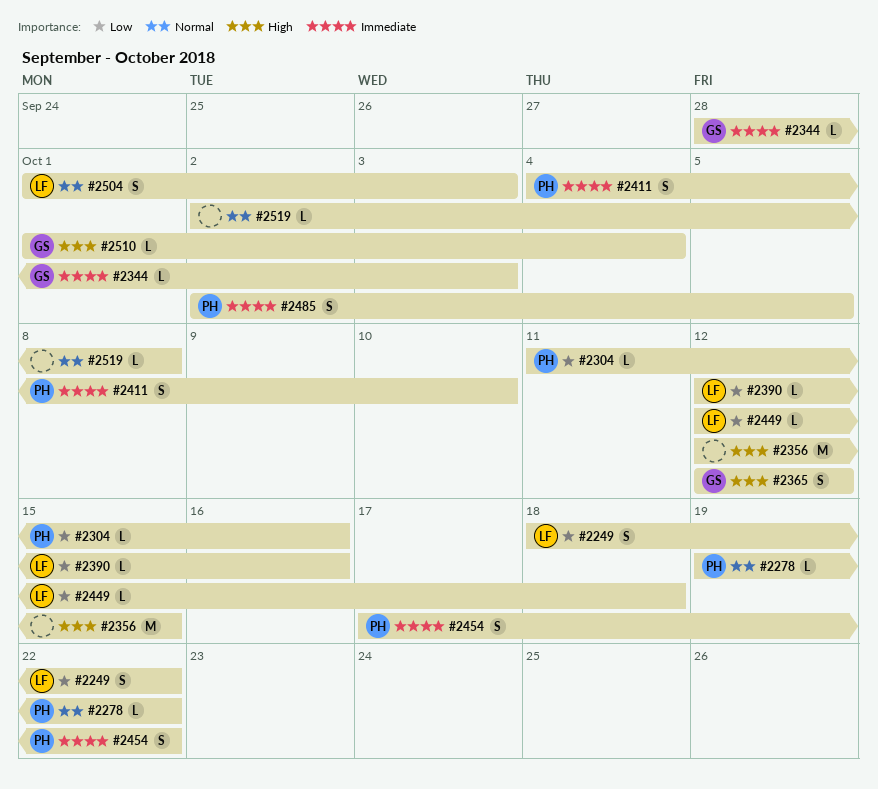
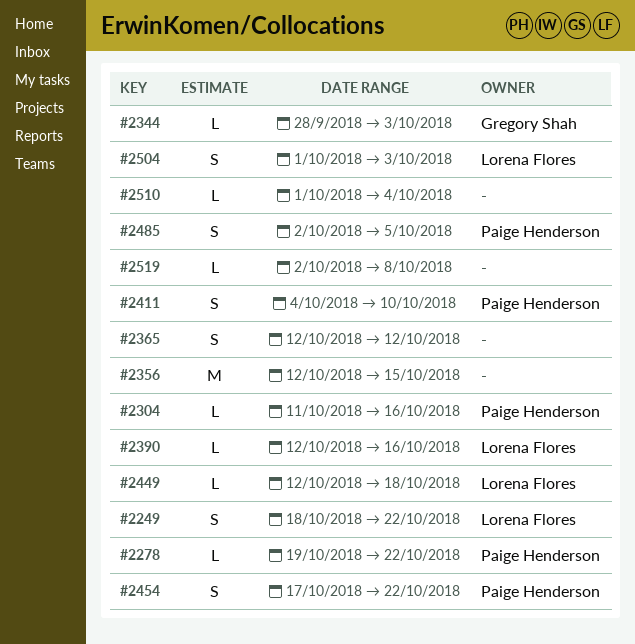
#2365, owner: Gregory Shah -> none
#2510, owner: Gregory Shah -> none

